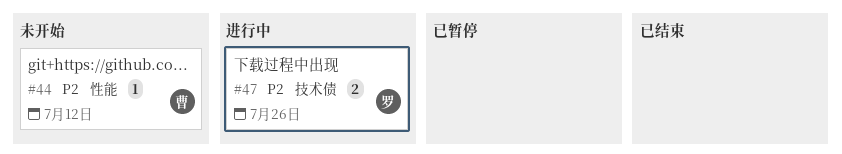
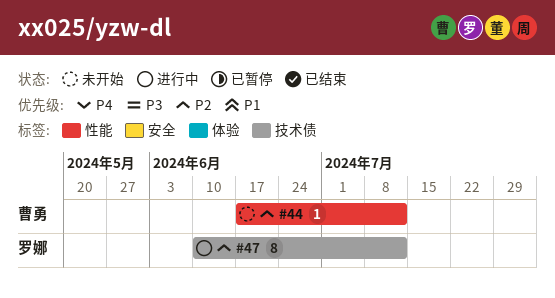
#47, estimate: 2 -> 8
#47, due: Jul 26 -> Jul 12

